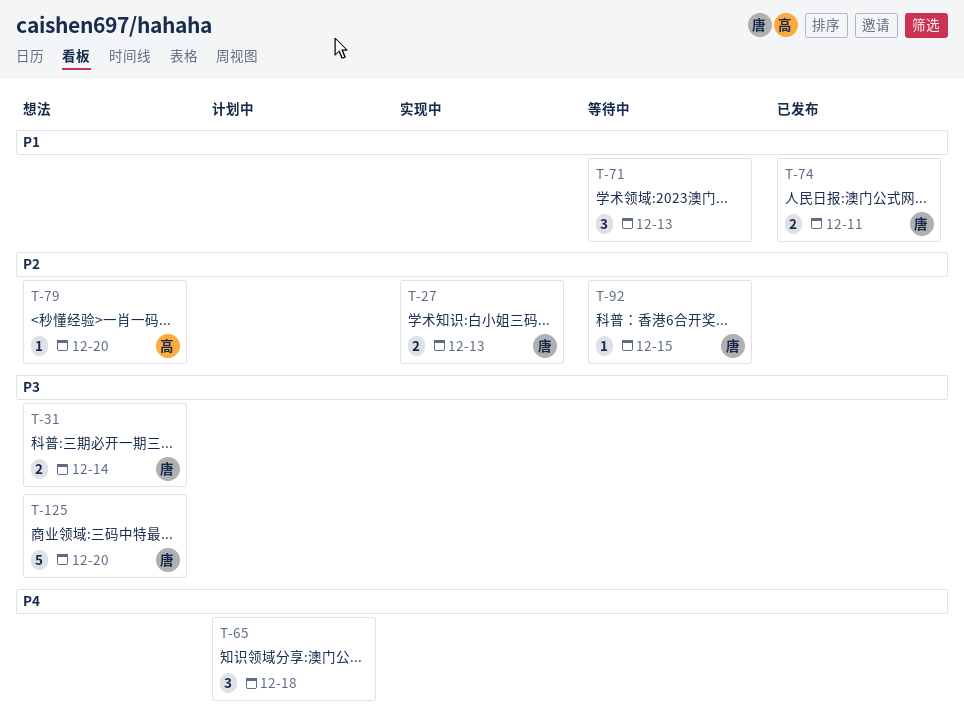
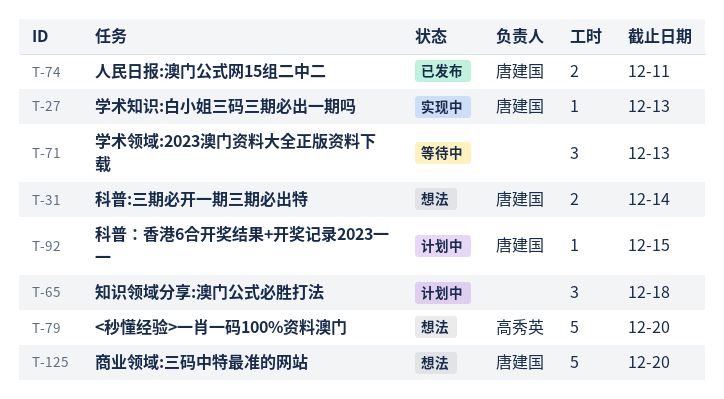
T-27, estimate: 2 -> 1
T-79, estimate: 1 -> 5
T-92, status: 等待中 -> 计划中

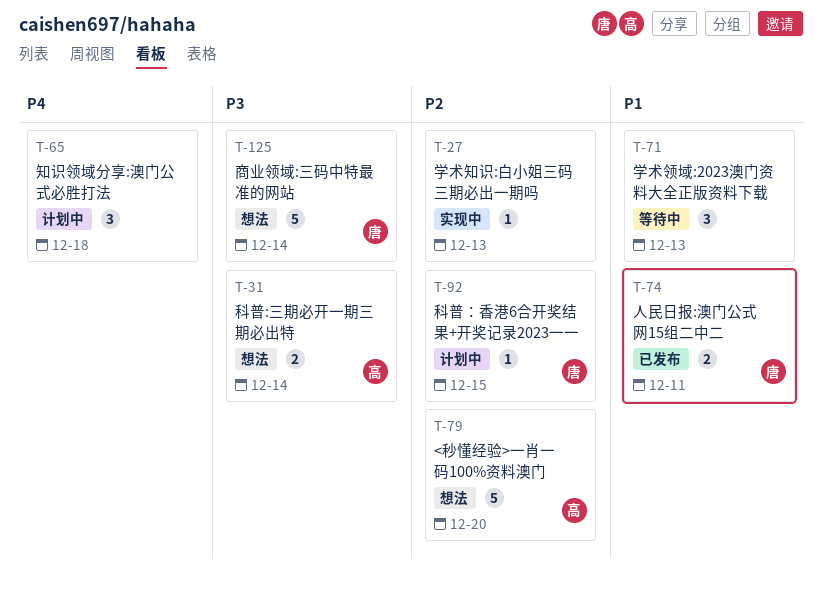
T-27, owner: 唐建国 -> none
T-31, owner: 唐建国 -> 高秀英
T-125, due: Dec 20 -> Dec 14

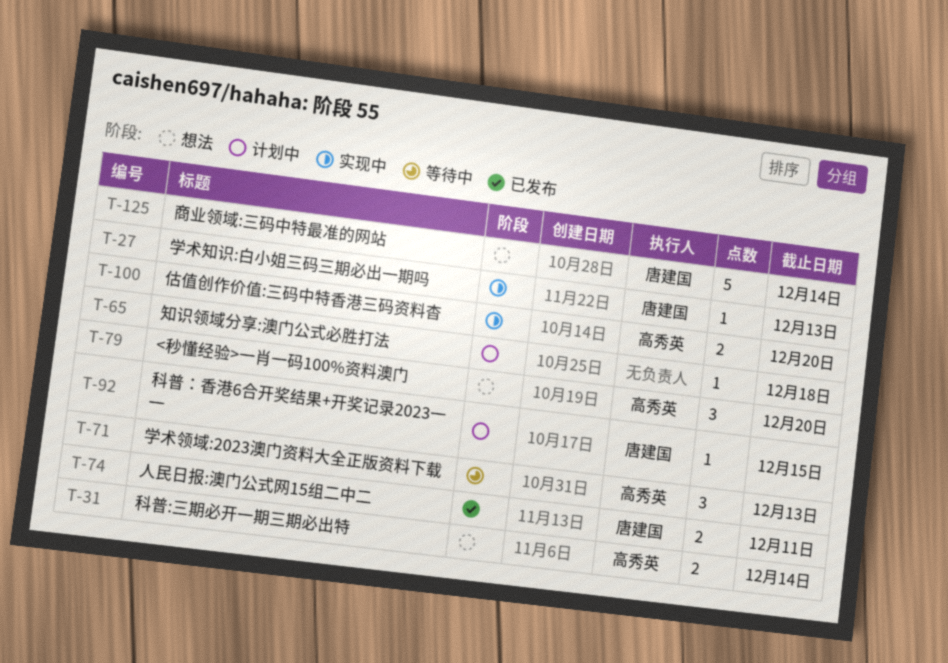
T-27, owner: none -> 唐建国
T-65, estimate: 3 -> 1
T-71, owner: none -> 高秀英
T-79, estimate: 5 -> 3
T-100: none -> present

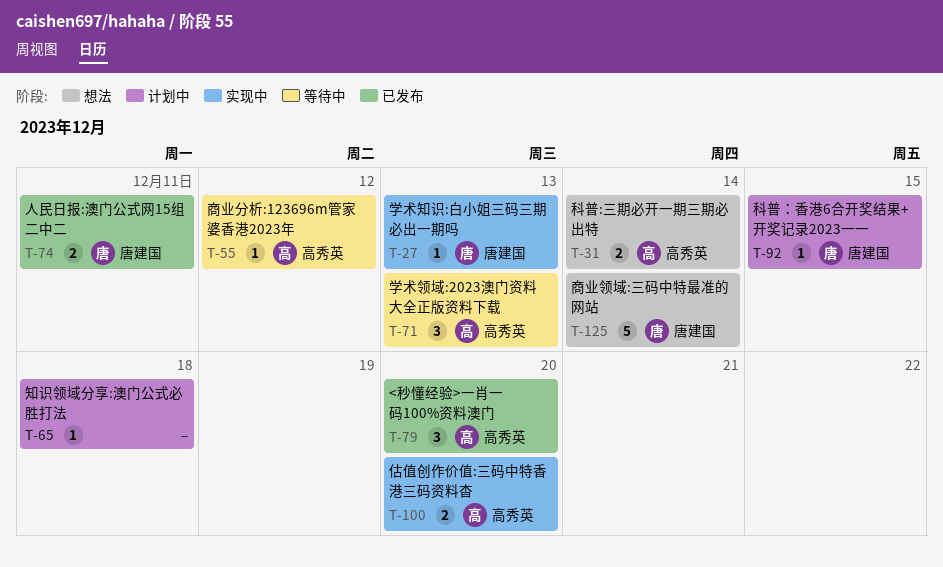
T-55: none -> present
T-79, status: 想法 -> 已发布

